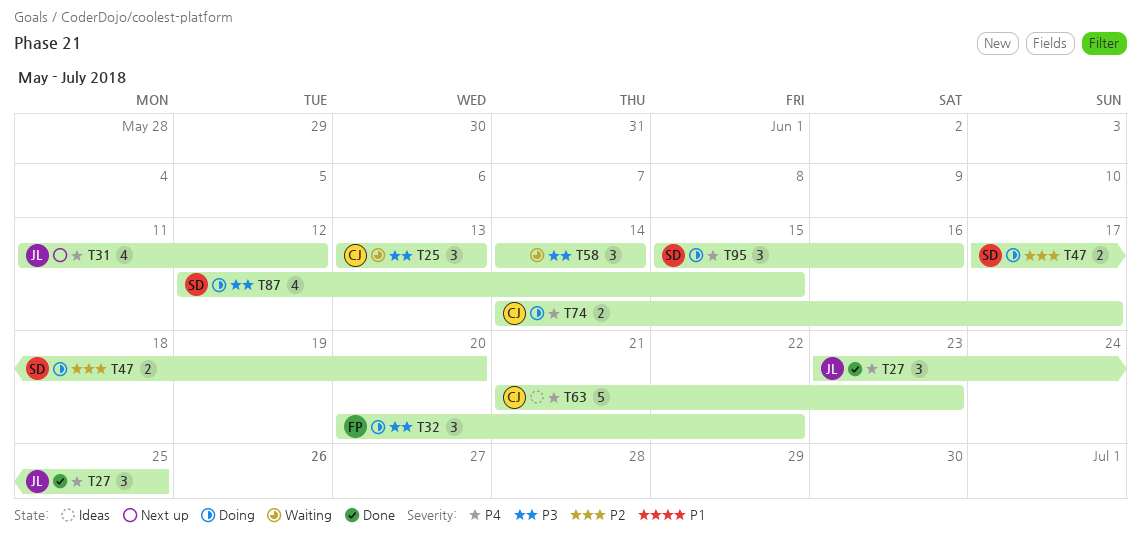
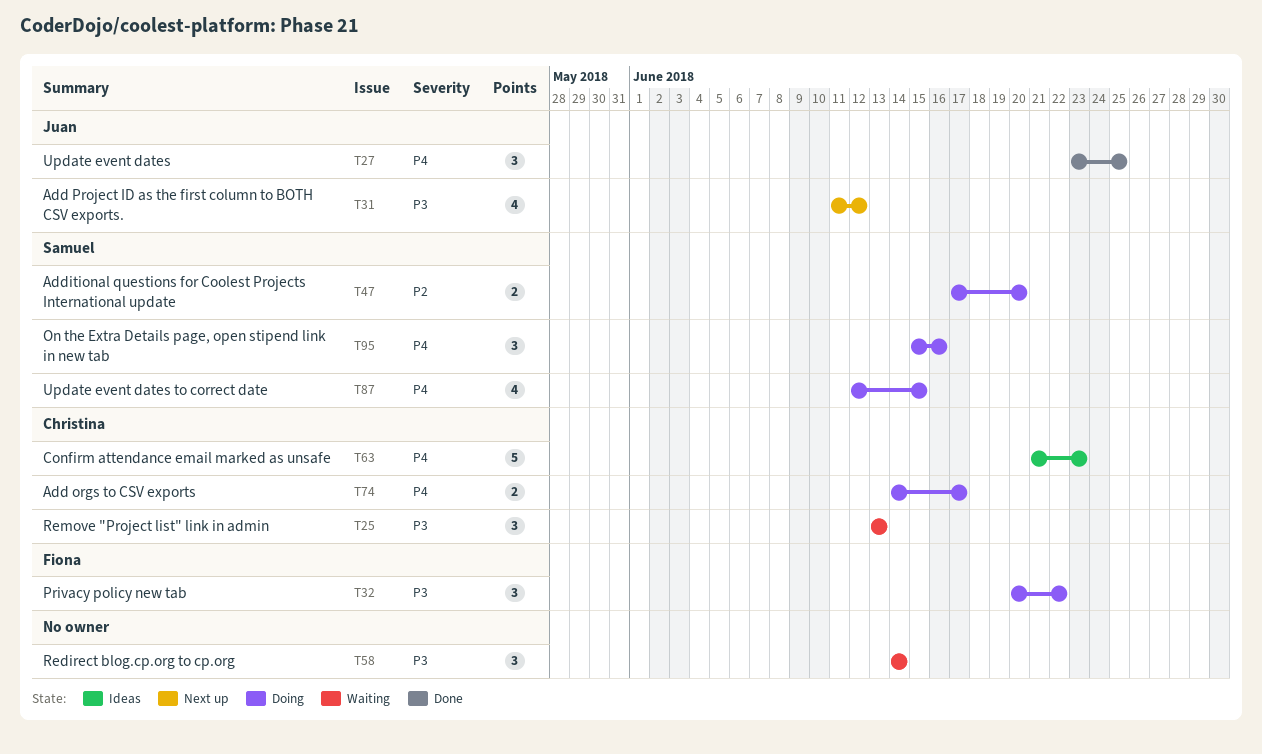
T31, priority: P4 -> P3
T87, priority: P3 -> P4

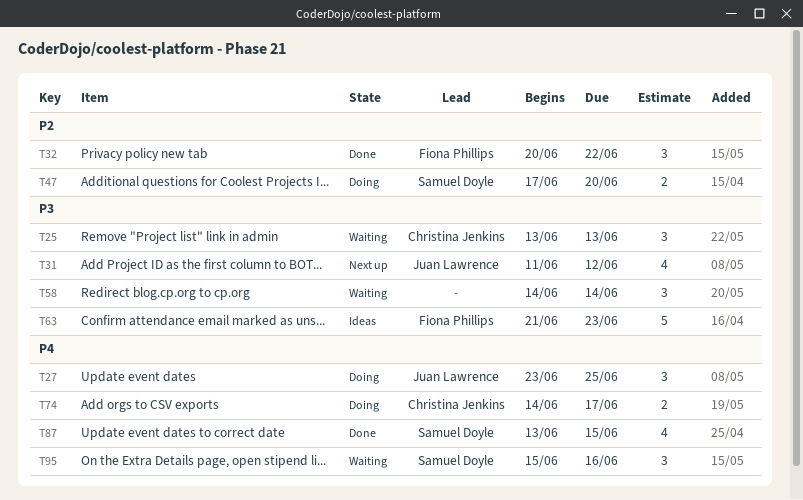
T27, status: Done -> Doing
T32, status: Doing -> Done
T32, priority: P3 -> P2
T63, owner: Christina Jenkins -> Fiona Phillips
T63, priority: P4 -> P3
T87, status: Doing -> Done
T87, start: Jun 12 -> Jun 13
T95, status: Doing -> Waiting

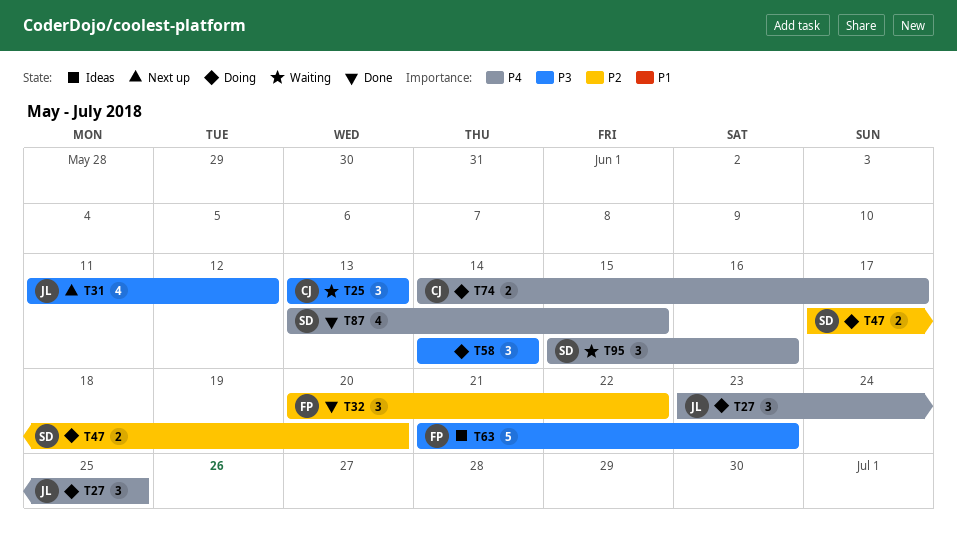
T58, status: Waiting -> Doing

